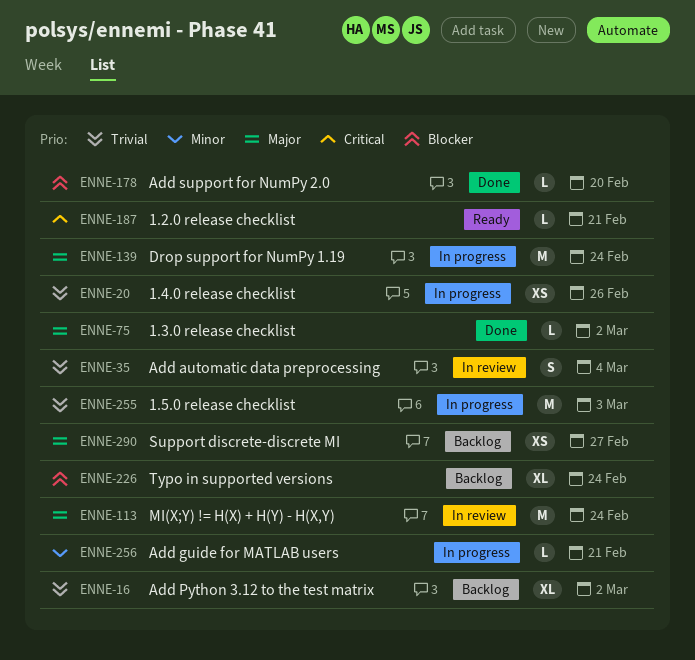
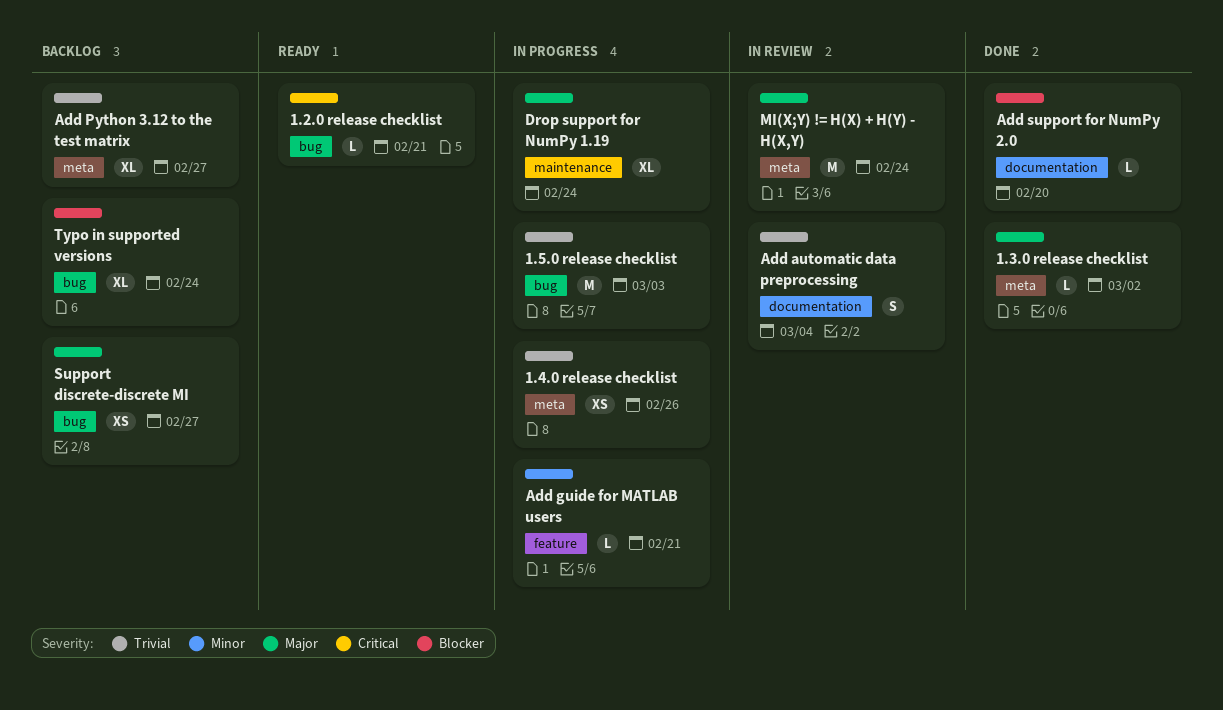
Add Python 3.12 to the test matrix, due: Mar 2 -> Feb 27
Drop support for NumPy 1.19, estimate: M -> XL

